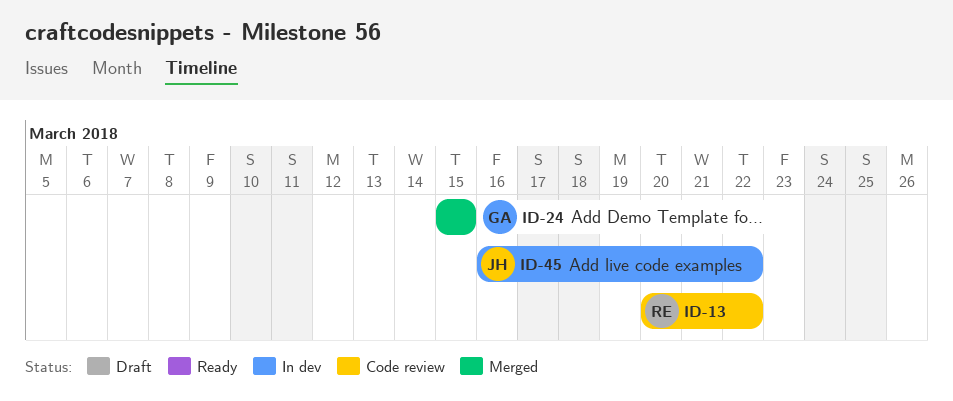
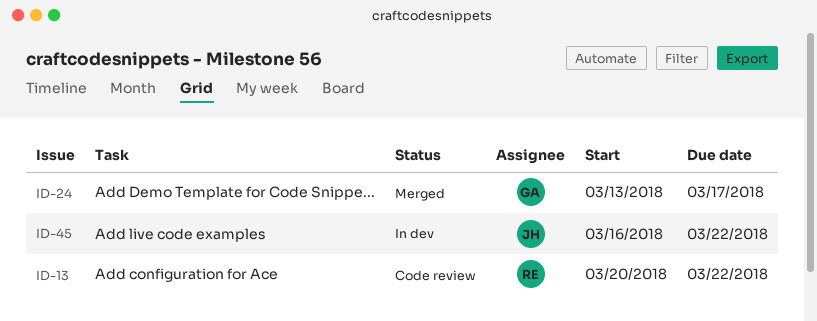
ID-24, start: Mar 15 -> Mar 13
ID-24, due: Mar 15 -> Mar 17

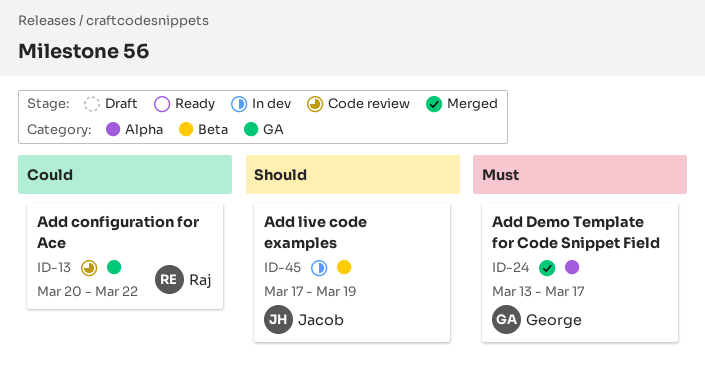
ID-45, start: Mar 16 -> Mar 17
ID-45, due: Mar 22 -> Mar 19

